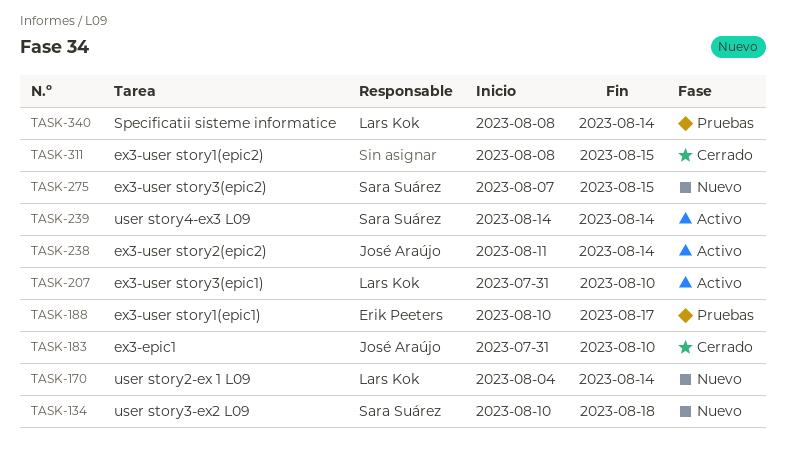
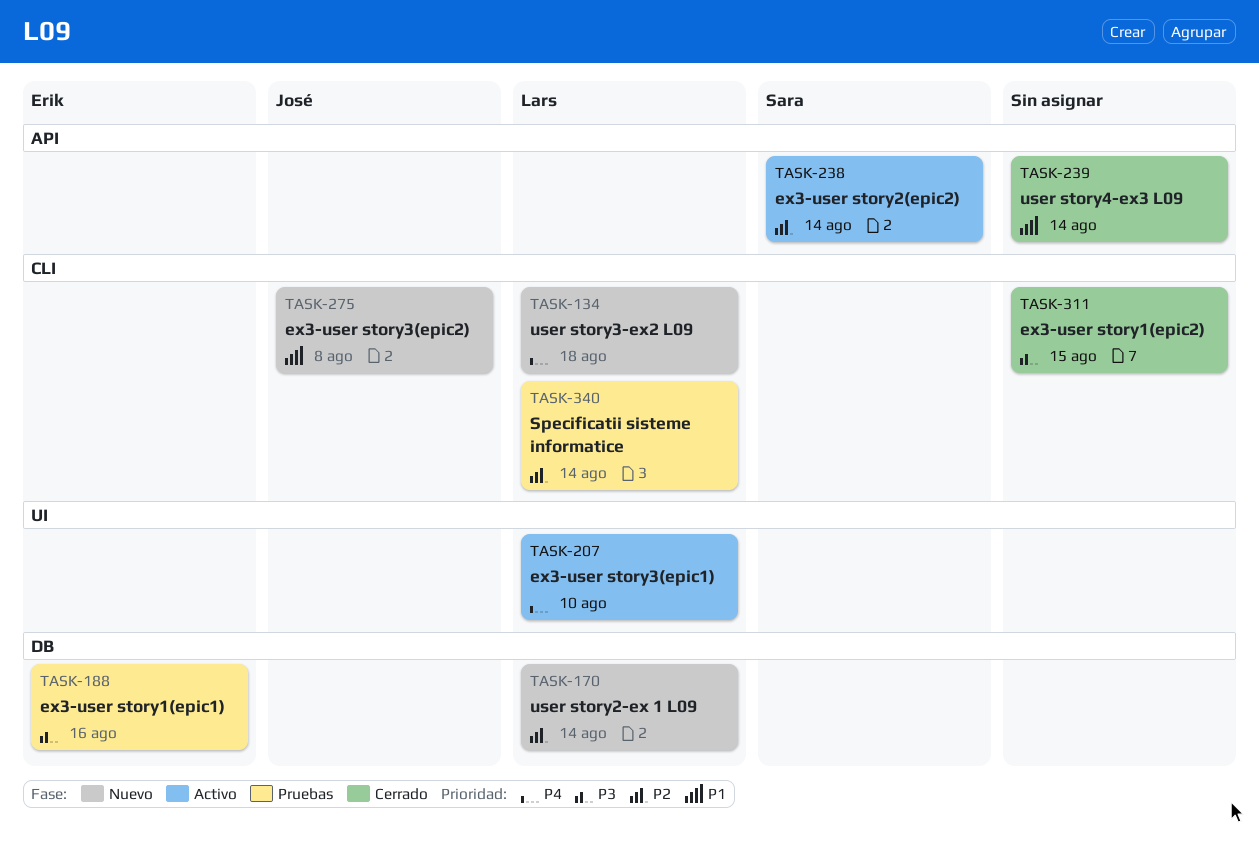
TASK-134, owner: Sara Suárez -> Lars Kok
TASK-183: present -> none
TASK-188, due: Aug 17 -> Aug 16
TASK-238, owner: José Araújo -> Sara Suárez
TASK-239, status: Activo -> Cerrado
TASK-239, owner: Sara Suárez -> none
TASK-275, owner: Sara Suárez -> José Araújo
TASK-275, due: Aug 15 -> Aug 8

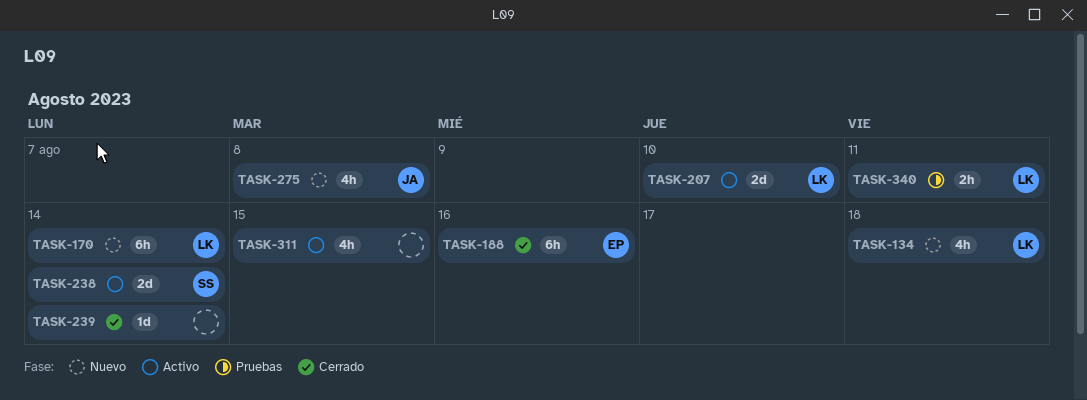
TASK-188, status: Pruebas -> Cerrado
TASK-311, status: Cerrado -> Activo
TASK-340, due: Aug 14 -> Aug 11

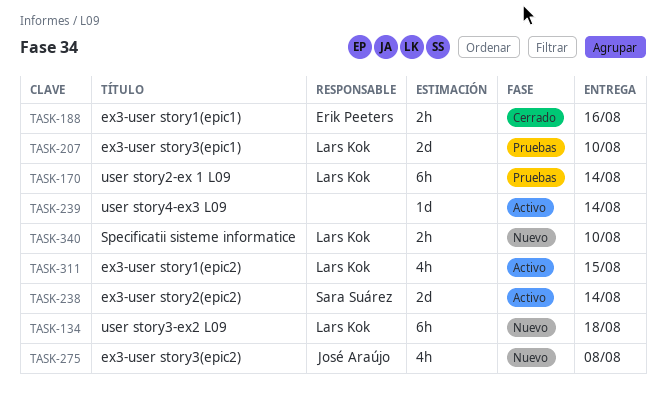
TASK-134, estimate: 4h -> 6h
TASK-170, status: Nuevo -> Pruebas
TASK-188, estimate: 6h -> 2h
TASK-207, status: Activo -> Pruebas
TASK-239, status: Cerrado -> Activo
TASK-311, owner: none -> Lars Kok
TASK-340, status: Pruebas -> Nuevo
TASK-340, due: Aug 11 -> Aug 10

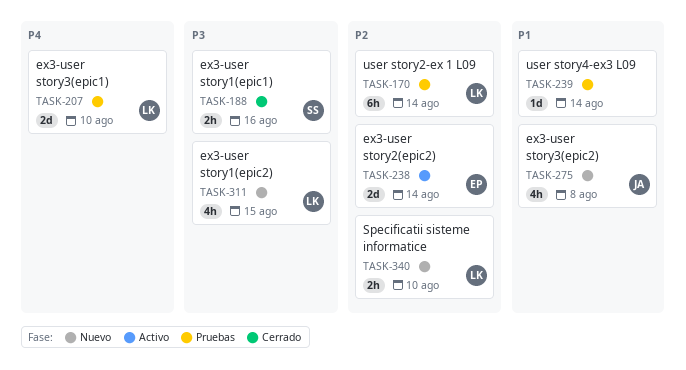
TASK-134: present -> none
TASK-188, owner: Erik Peeters -> Sara Suárez
TASK-238, owner: Sara Suárez -> Erik Peeters
TASK-239, status: Activo -> Pruebas
TASK-311, status: Activo -> Nuevo

